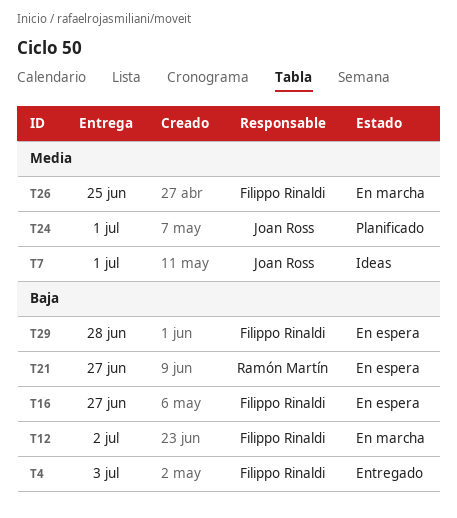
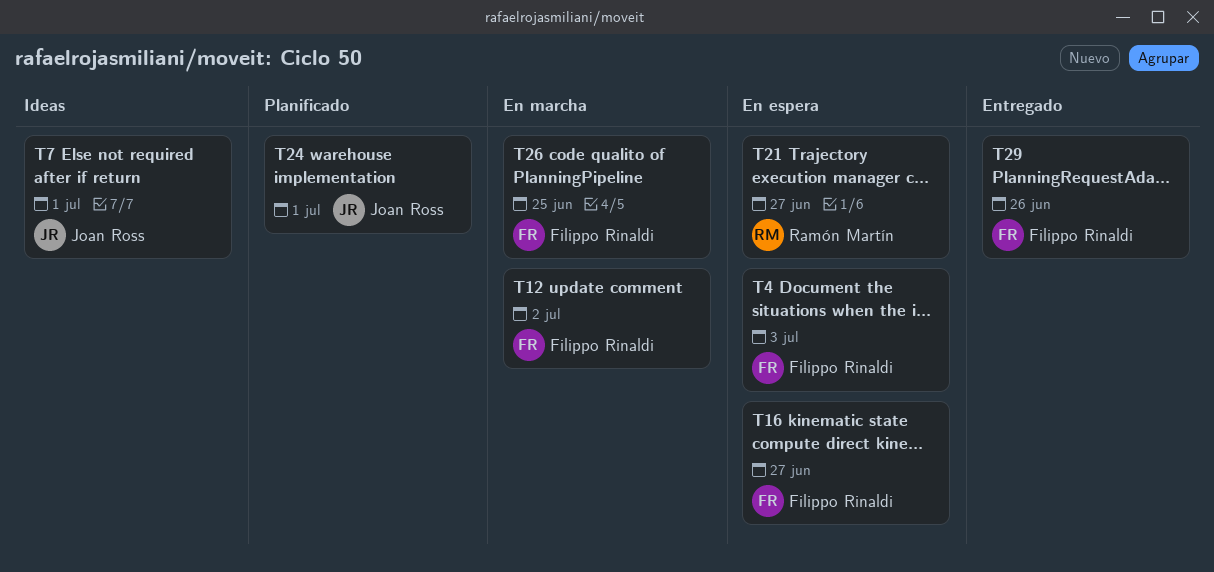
T4, status: Entregado -> En espera
T29, status: En espera -> Entregado
T29, due: Jun 28 -> Jun 26

